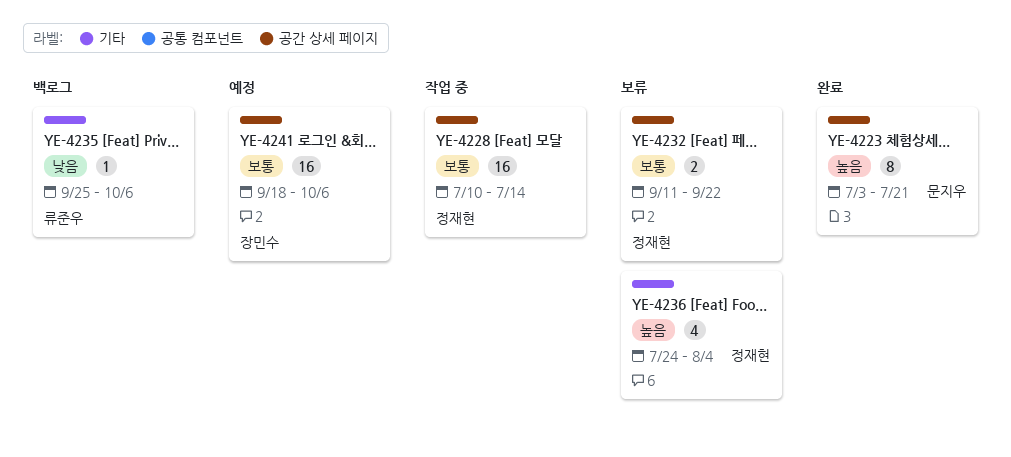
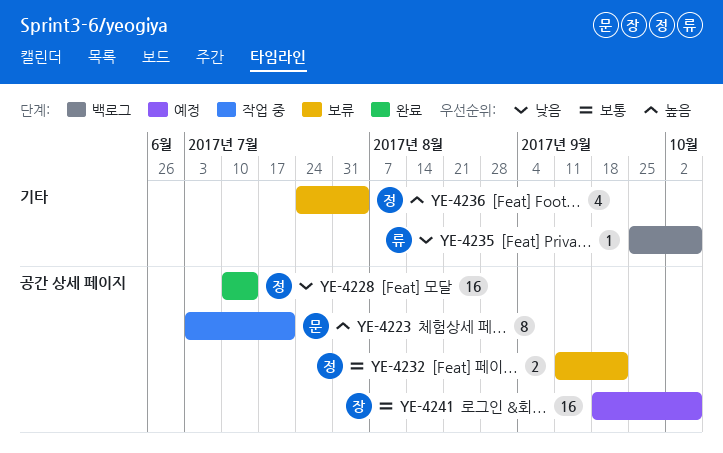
YE-4223, status: 완료 -> 작업 중
YE-4228, status: 작업 중 -> 완료
YE-4228, priority: 보통 -> 낮음

